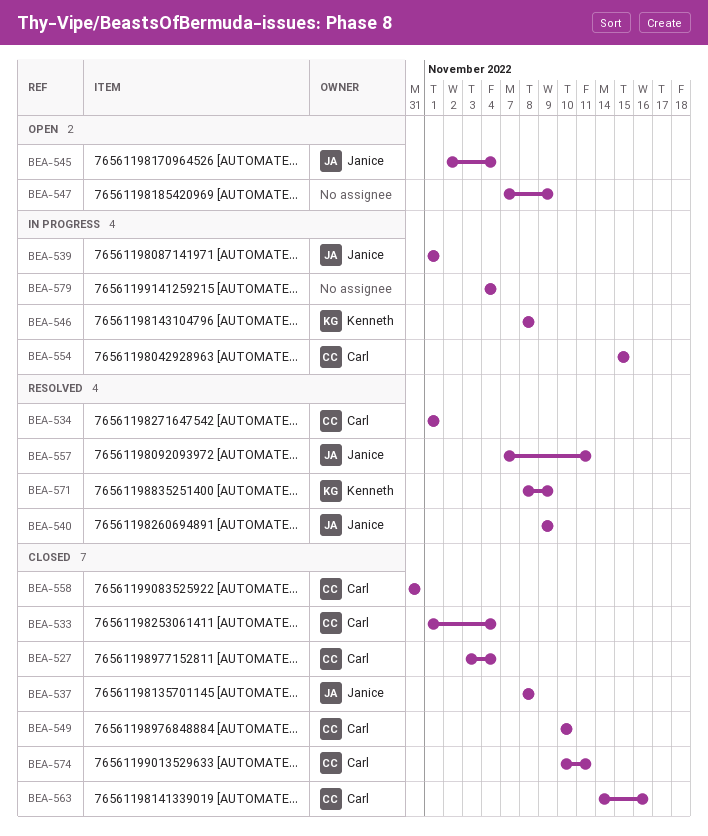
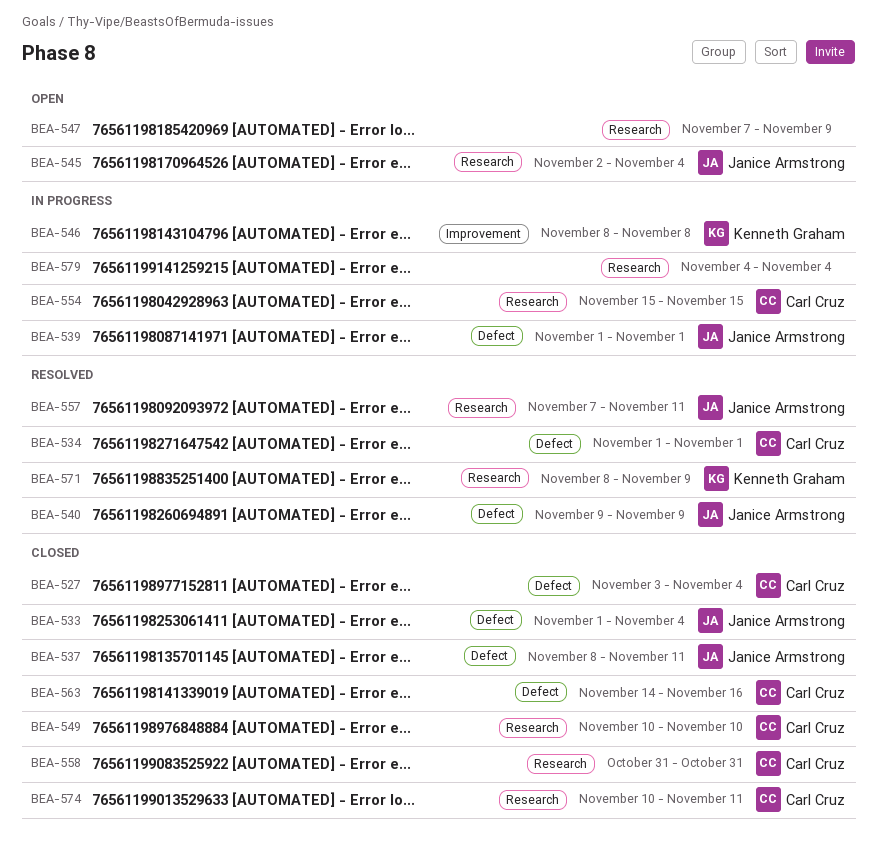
BEA-533, owner: Carl Cruz -> Janice Armstrong
BEA-537, due: Nov 8 -> Nov 11

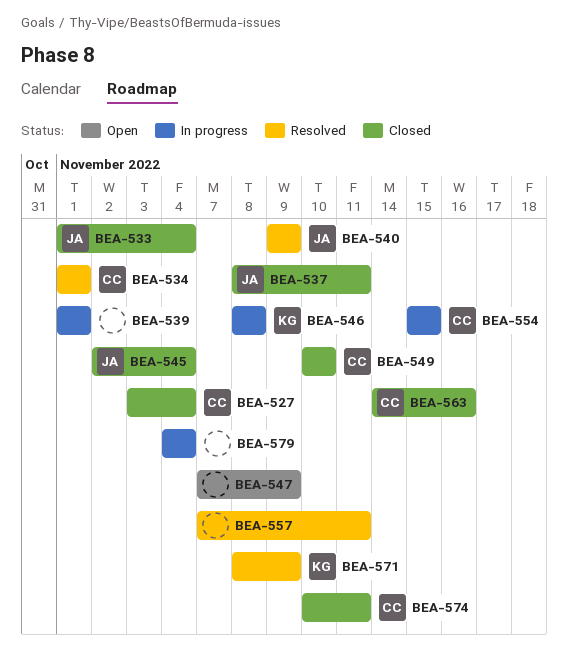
BEA-539, owner: Janice Armstrong -> none
BEA-545, status: Open -> Closed
BEA-557, owner: Janice Armstrong -> none
BEA-558: present -> none

